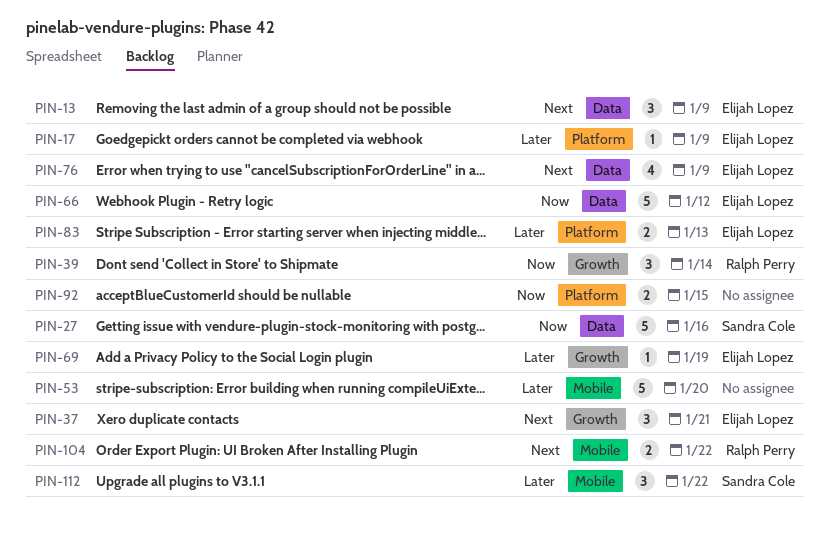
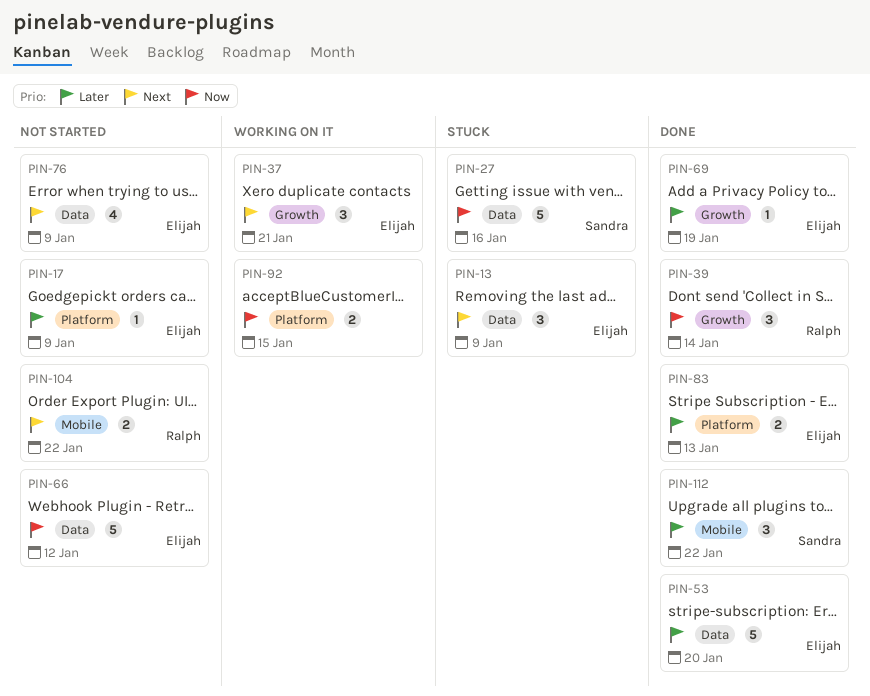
PIN-53, owner: none -> Elijah Lopez
PIN-53, label: Mobile -> Data

